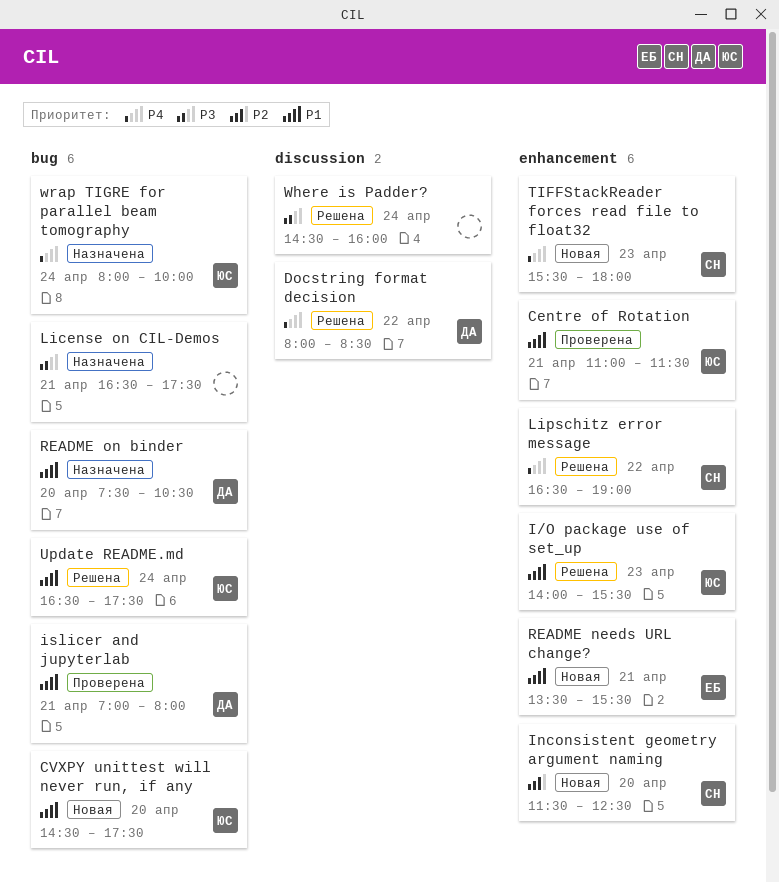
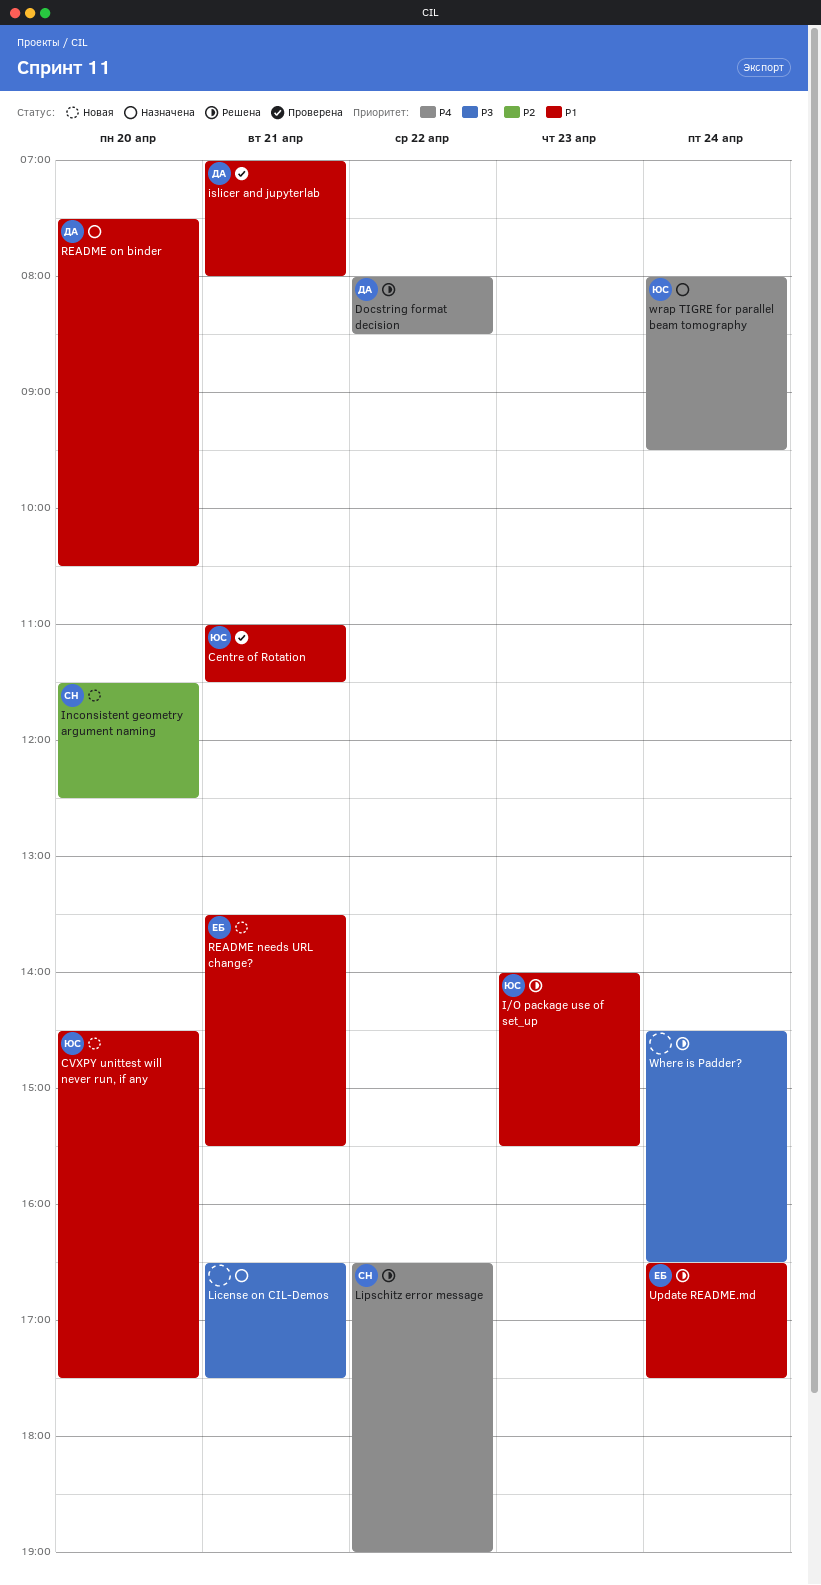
TIFFStackReader forces read file to float32: present -> none
Update README.md, owner: ЮС -> ЕБ
Where is Padder?, ends: 16:00 -> 16:30
wrap TIGRE for parallel beam tomography, ends: 10:00 -> 09:30

